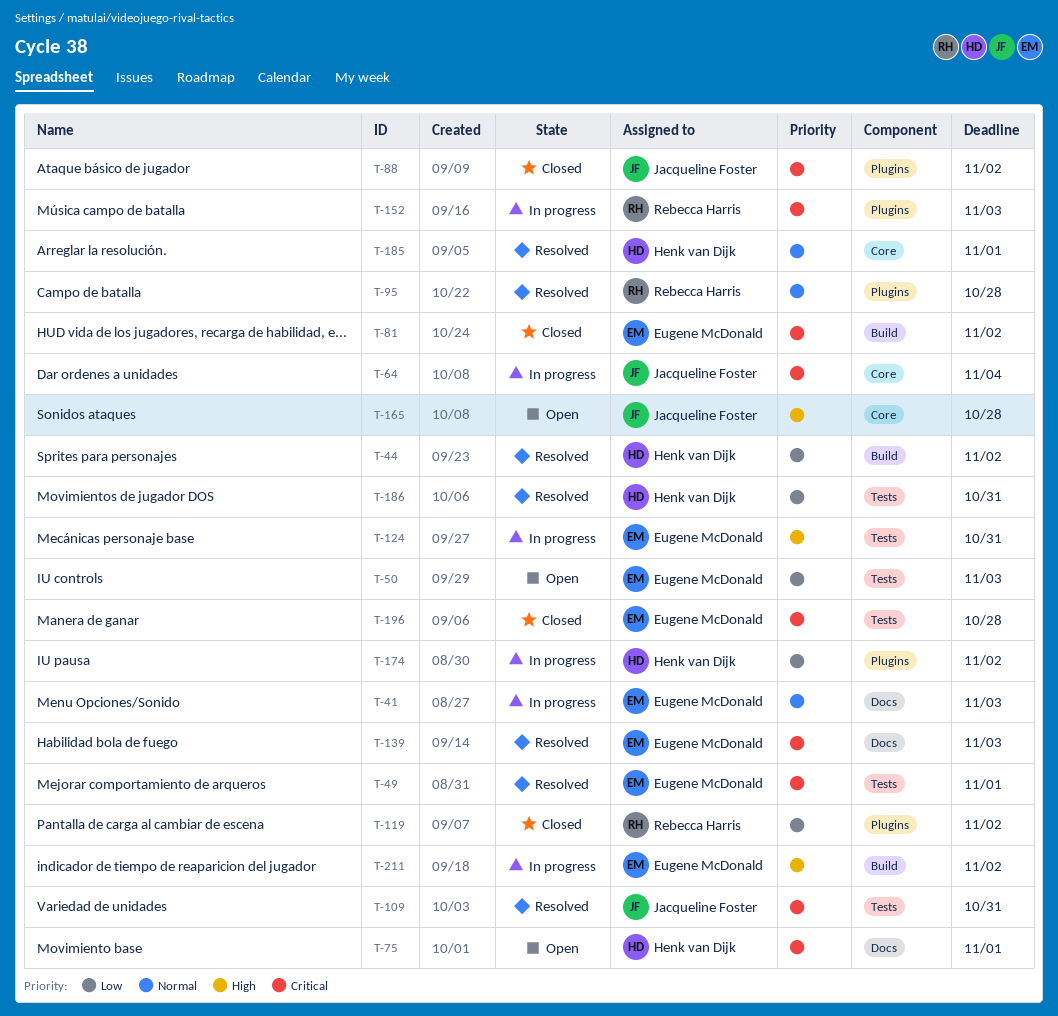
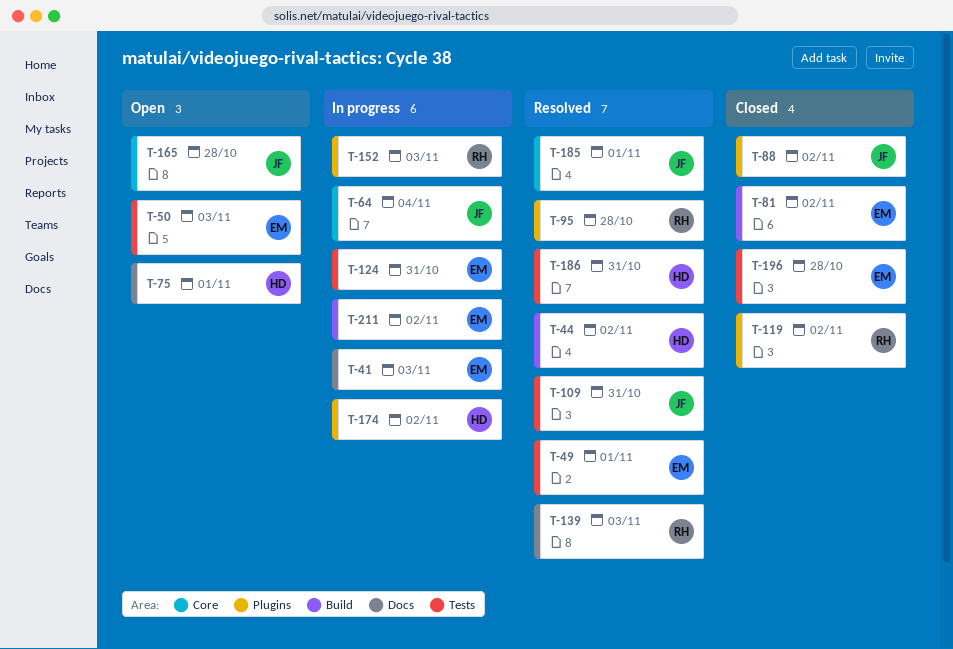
T-139, owner: Eugene McDonald -> Rebecca Harris
T-185, owner: Henk van Dijk -> Jacqueline Foster

